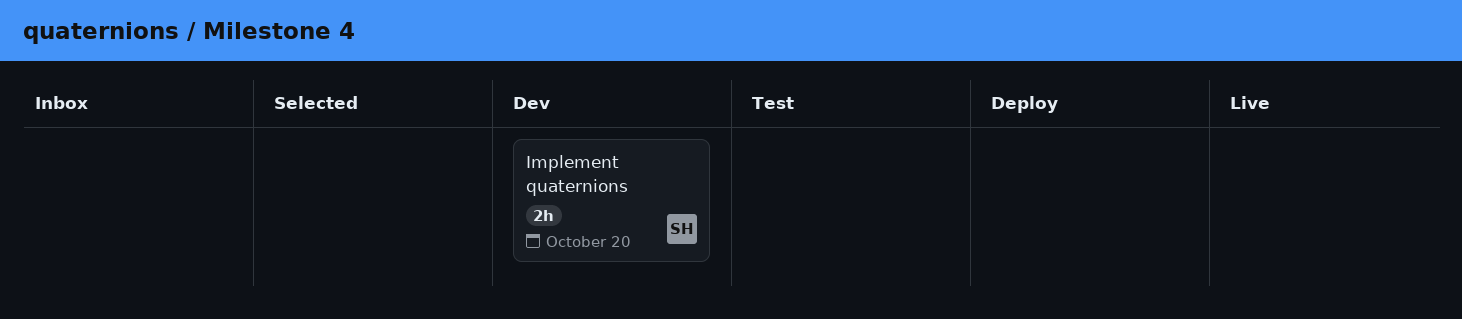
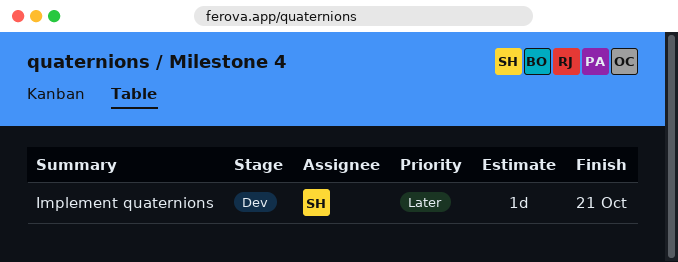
Implement quaternions, estimate: 2h -> 1d
Implement quaternions, due: Oct 20 -> Oct 21

